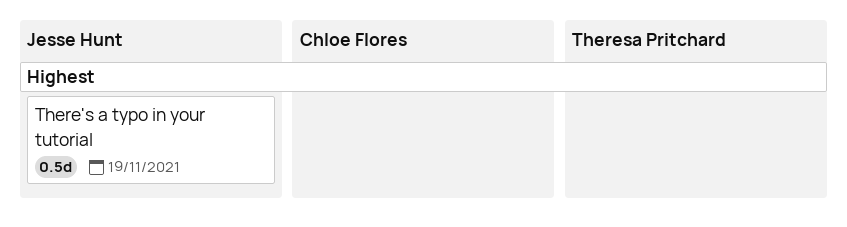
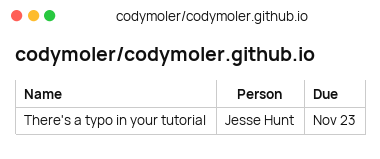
There's a typo in your tutorial, due: Nov 19 -> Nov 23

